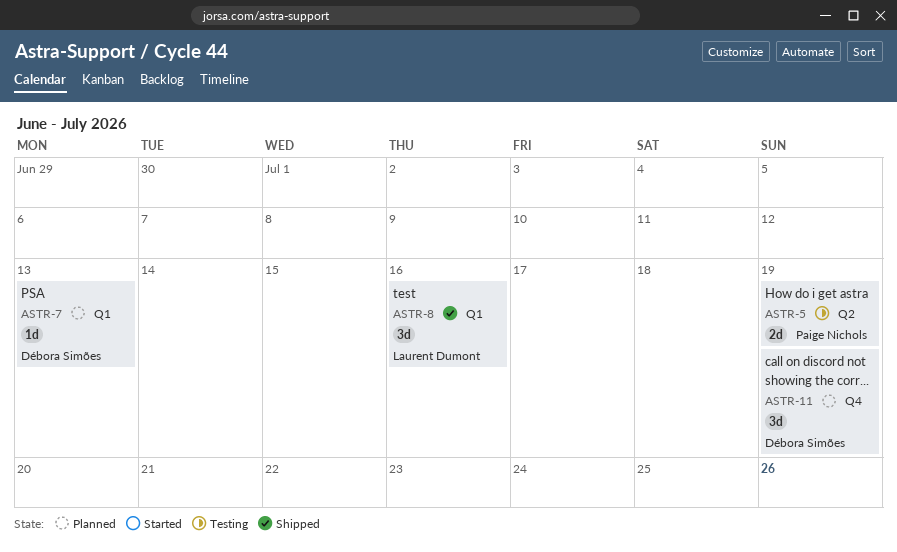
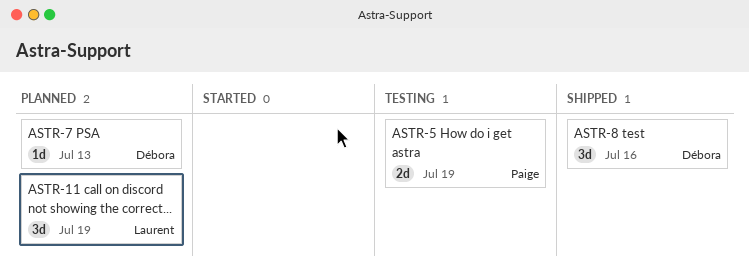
ASTR-8, owner: Laurent Dumont -> Débora Simões
ASTR-11, owner: Débora Simões -> Laurent Dumont

